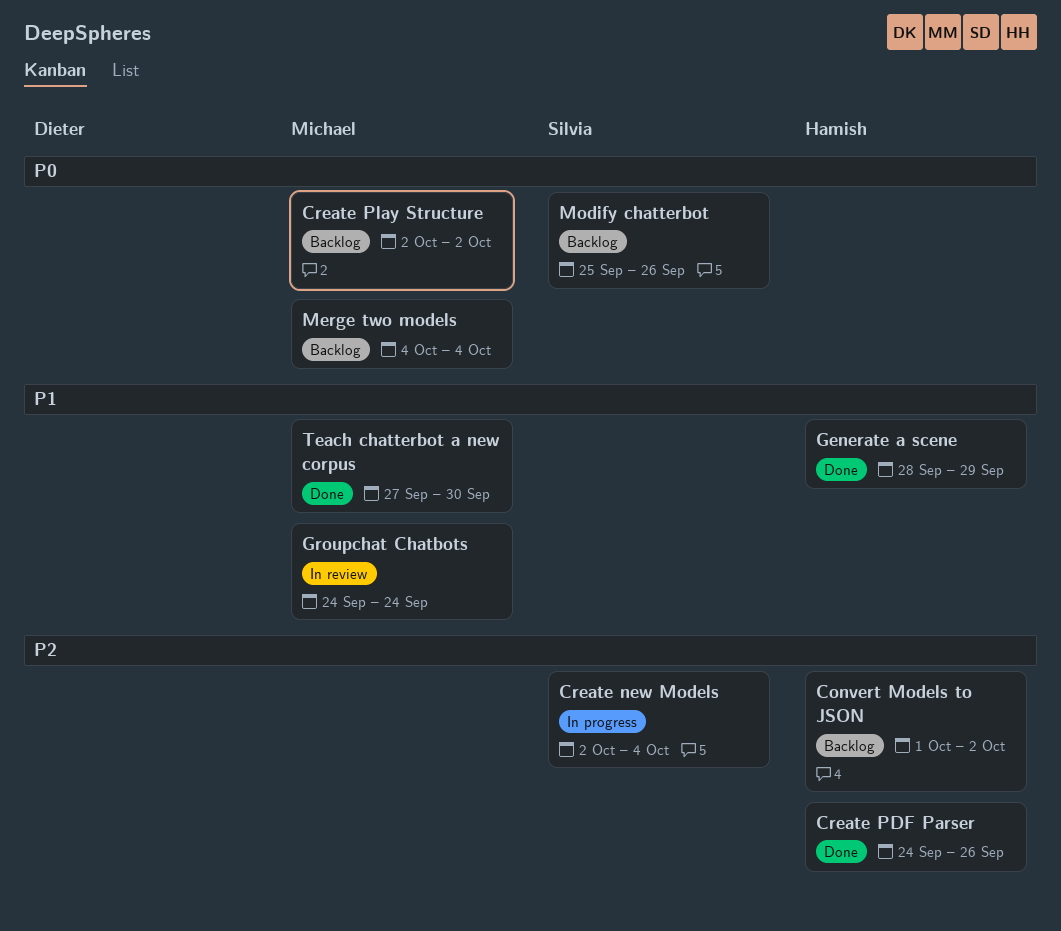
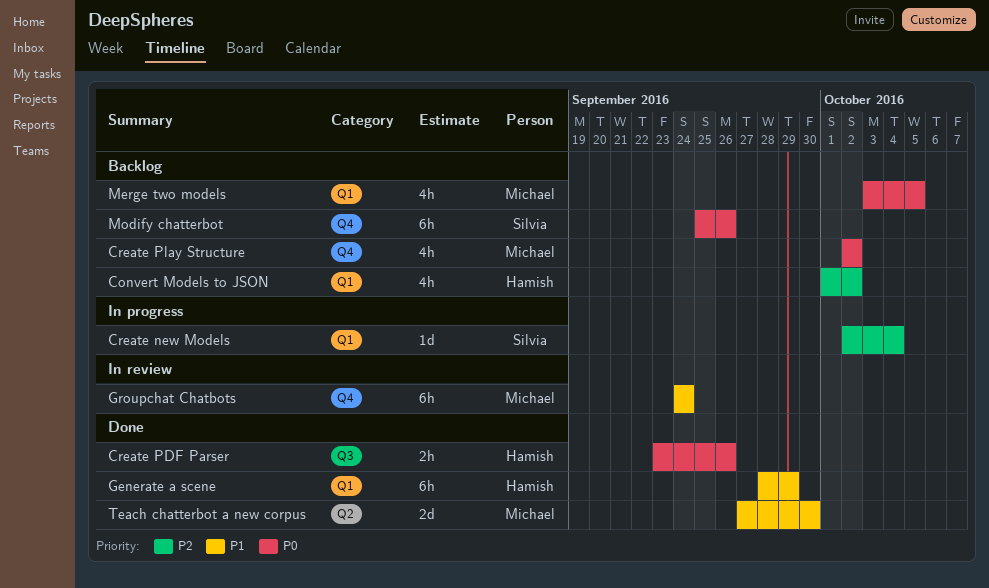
Create PDF Parser, priority: P2 -> P0
Create PDF Parser, start: Sep 24 -> Sep 23
Merge two models, start: Oct 4 -> Oct 3
Merge two models, due: Oct 4 -> Oct 5

